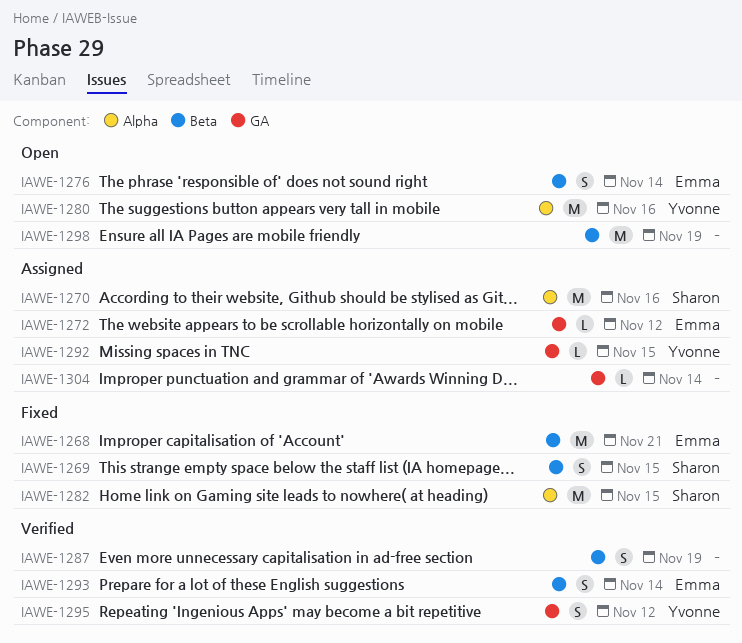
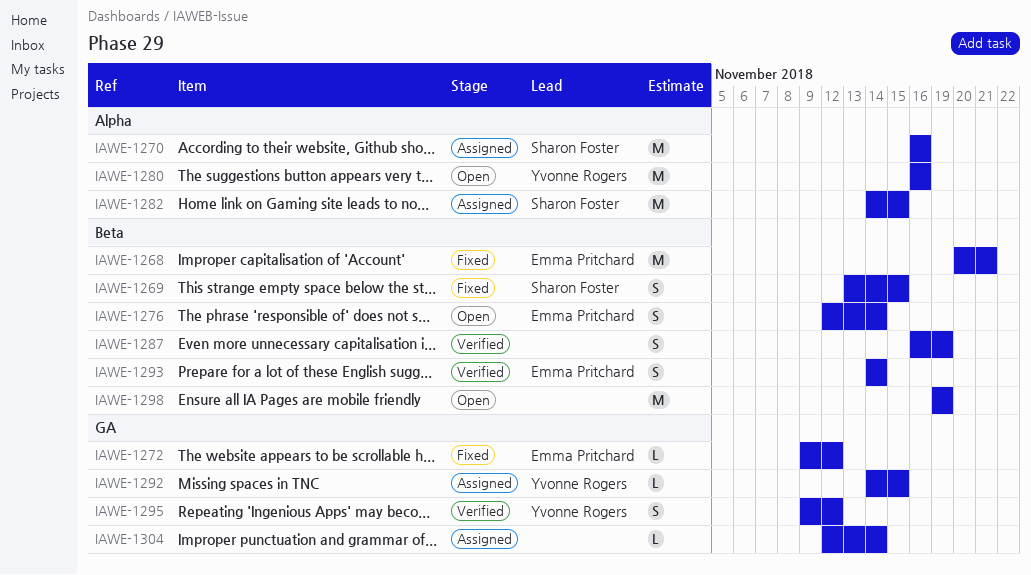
IAWE-1272, status: Assigned -> Fixed
IAWE-1282, status: Fixed -> Assigned

